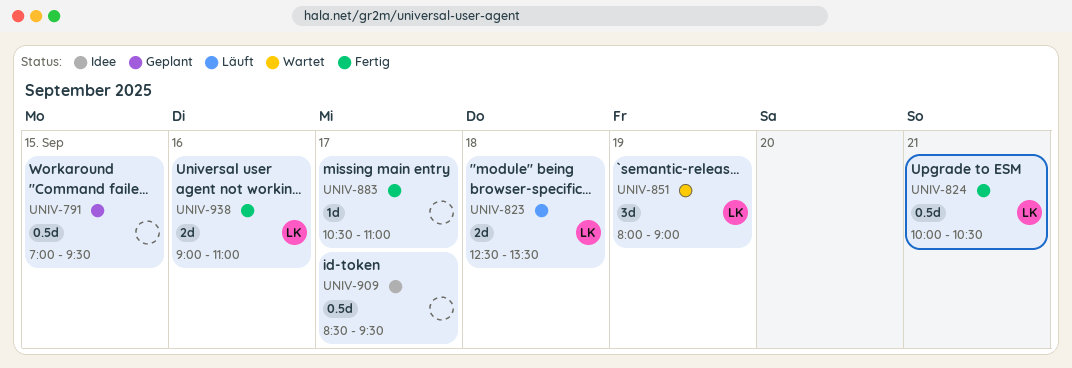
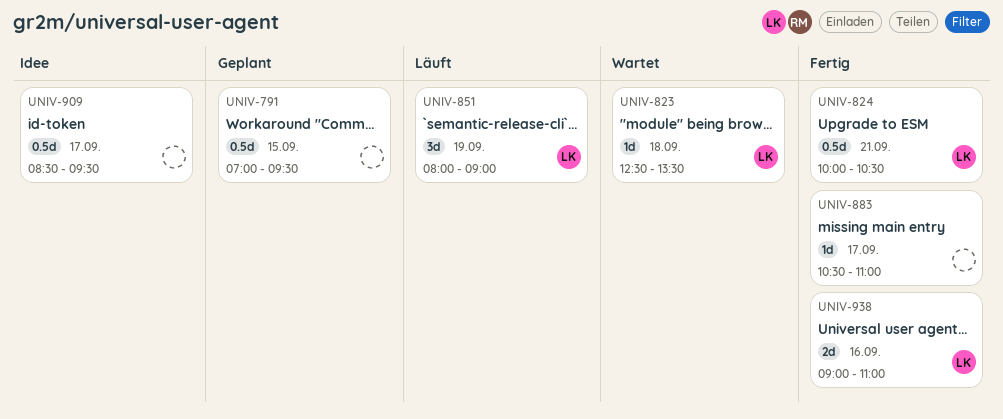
UNIV-823, status: Läuft -> Wartet
UNIV-823, estimate: 2d -> 1d
UNIV-851, status: Wartet -> Läuft

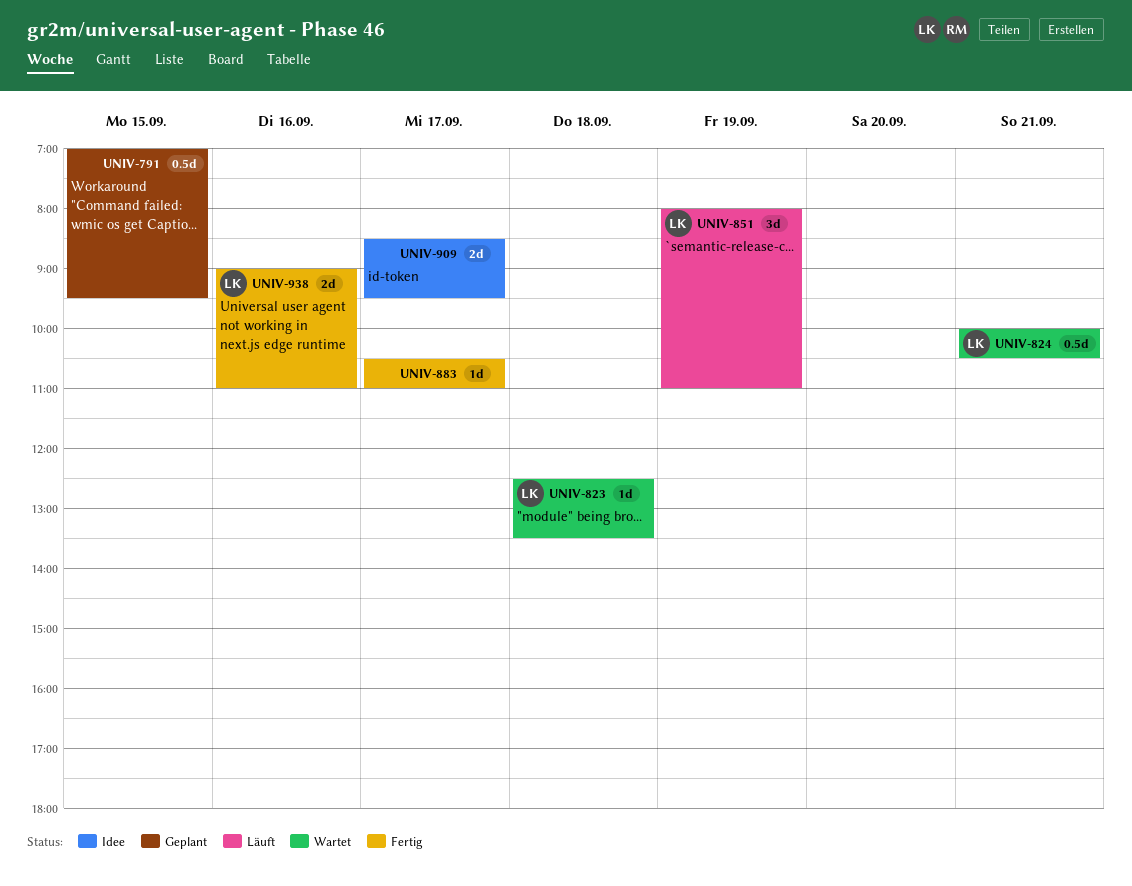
UNIV-824, status: Fertig -> Wartet
UNIV-851, ends: 09:00 -> 11:00
UNIV-909, estimate: 0.5d -> 2d

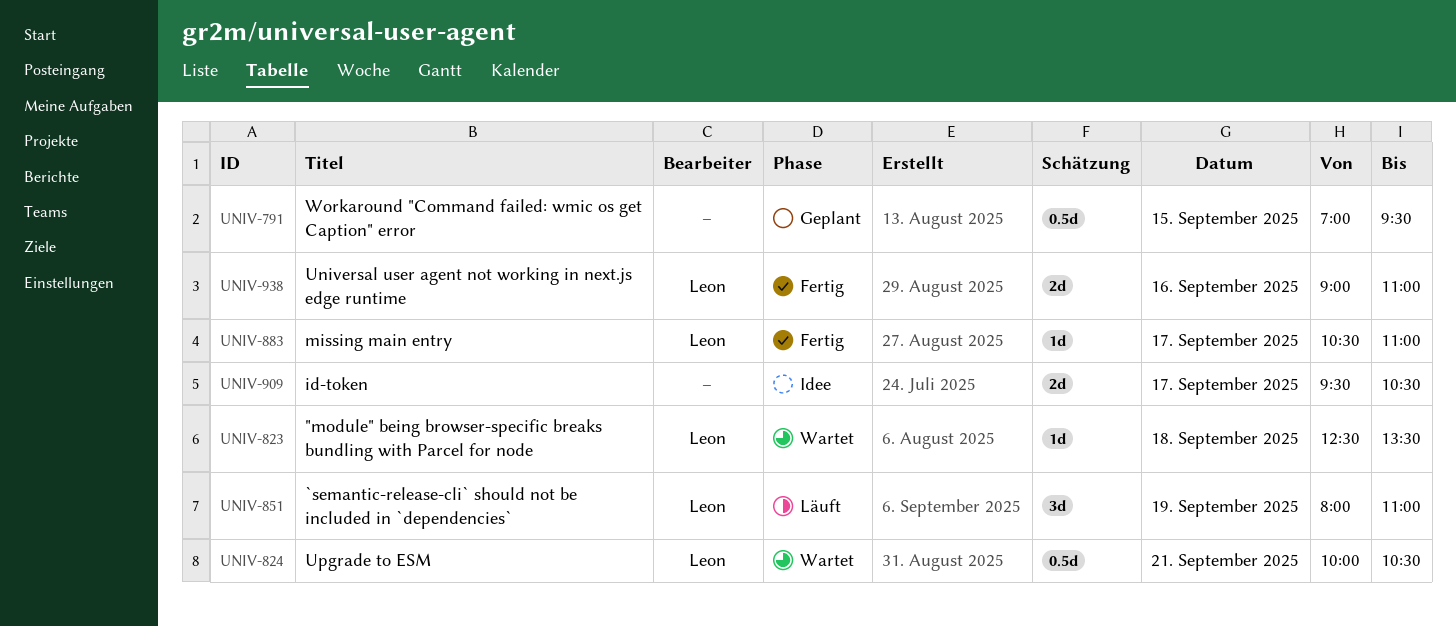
UNIV-883, owner: none -> Leon
UNIV-909, begins: 08:30 -> 09:30
UNIV-909, ends: 09:30 -> 10:30

